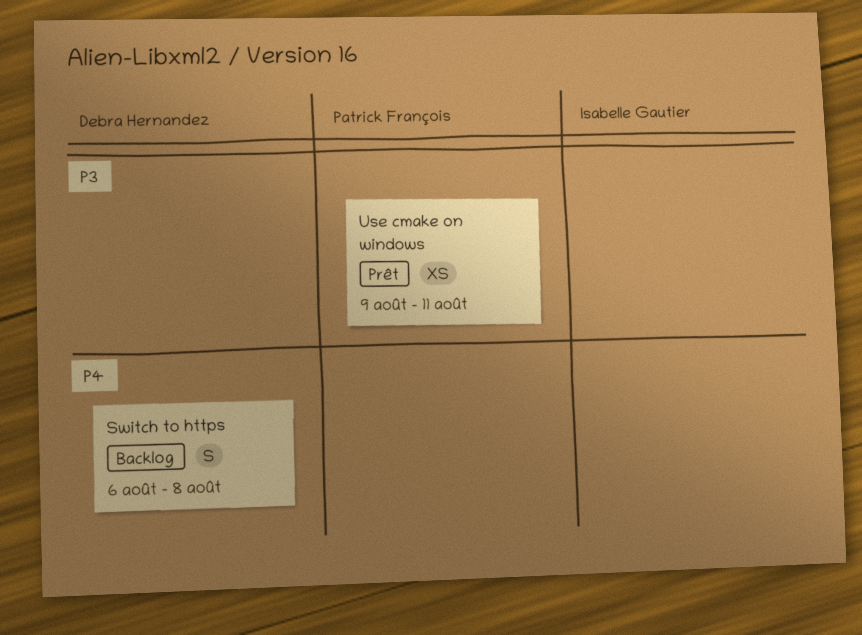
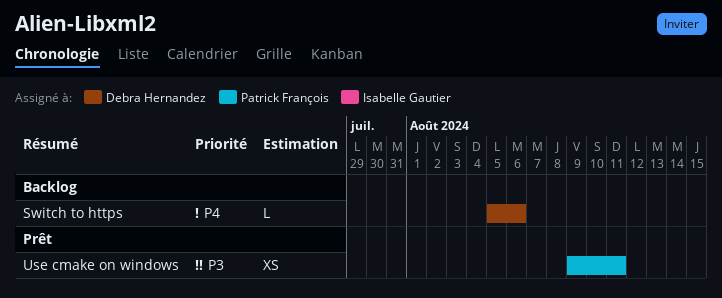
Switch to https, estimate: S -> L
Switch to https, start: Aug 6 -> Aug 5
Switch to https, due: Aug 8 -> Aug 6

